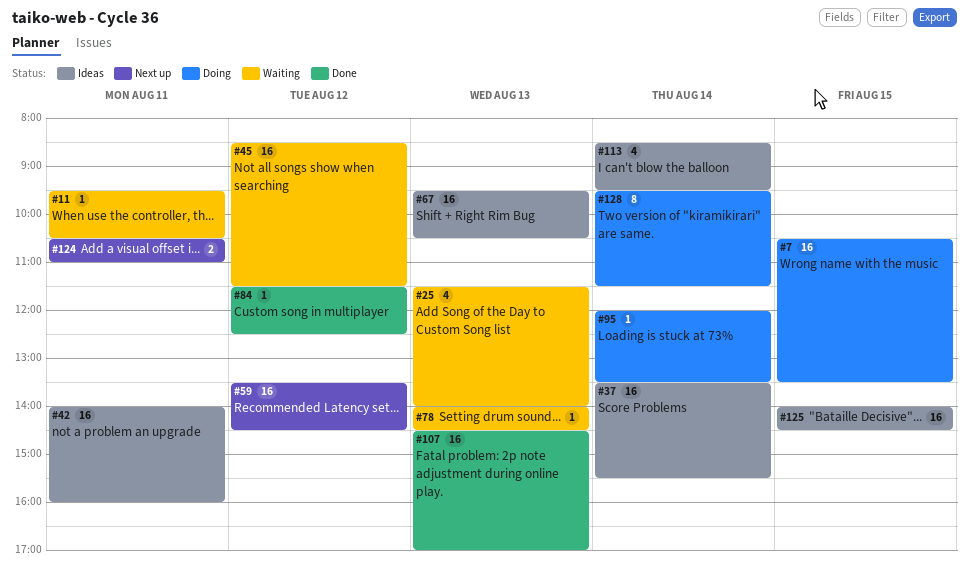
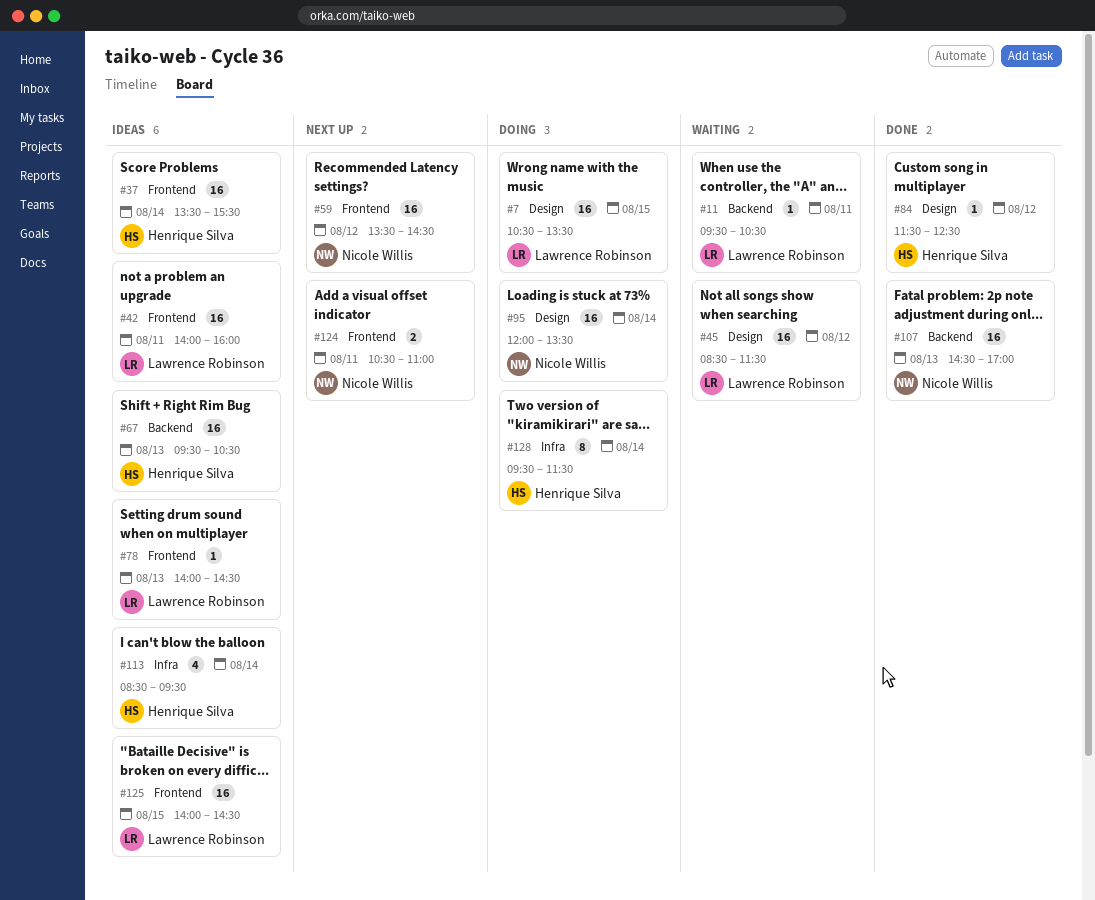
#25: present -> none
#78, status: Waiting -> Ideas
#95, estimate: 1 -> 16

